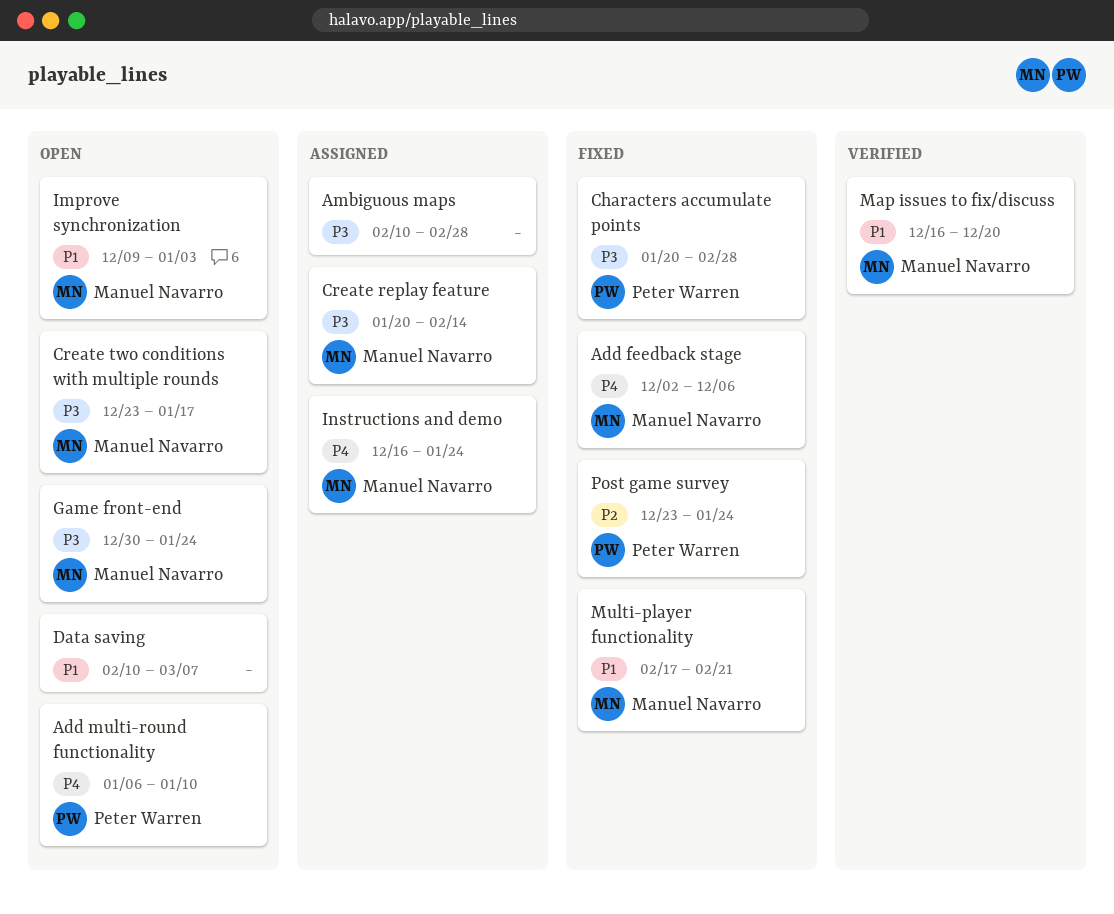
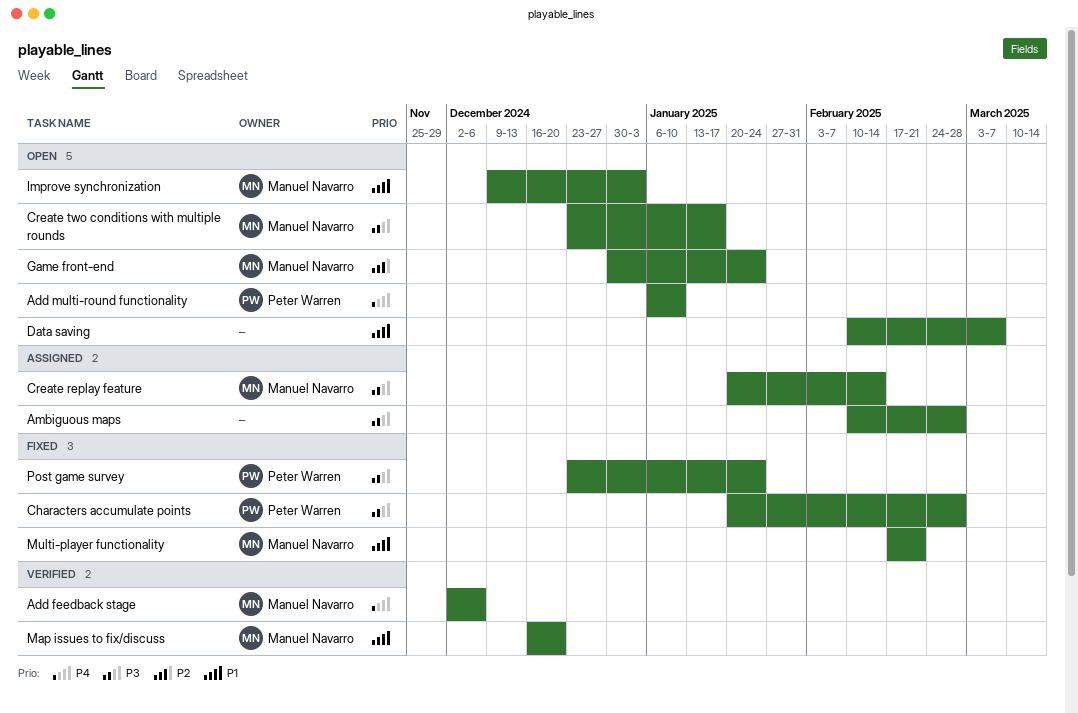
Add feedback stage, status: Fixed -> Verified
Game front-end, priority: P3 -> P2
Instructions and demo: present -> none
Post game survey, priority: P2 -> P3

